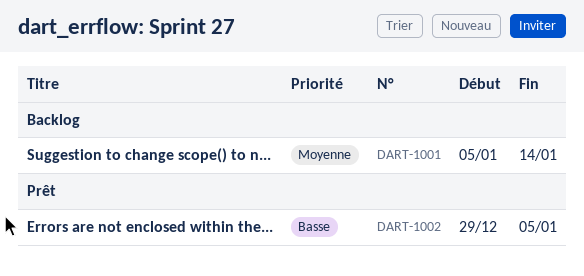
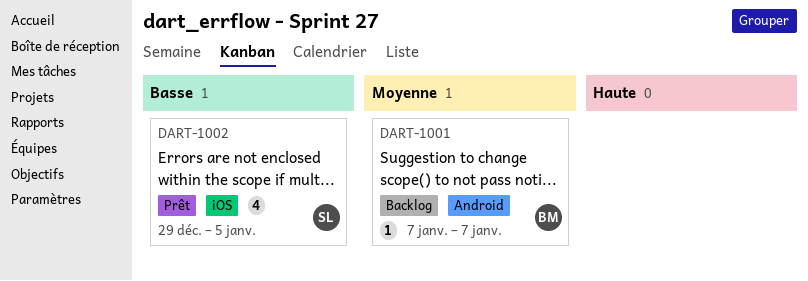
DART-1001, start: Jan 5 -> Jan 7
DART-1001, due: Jan 14 -> Jan 7

